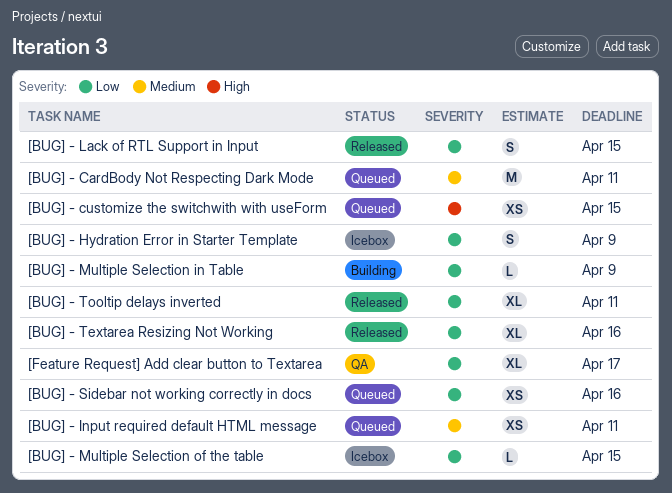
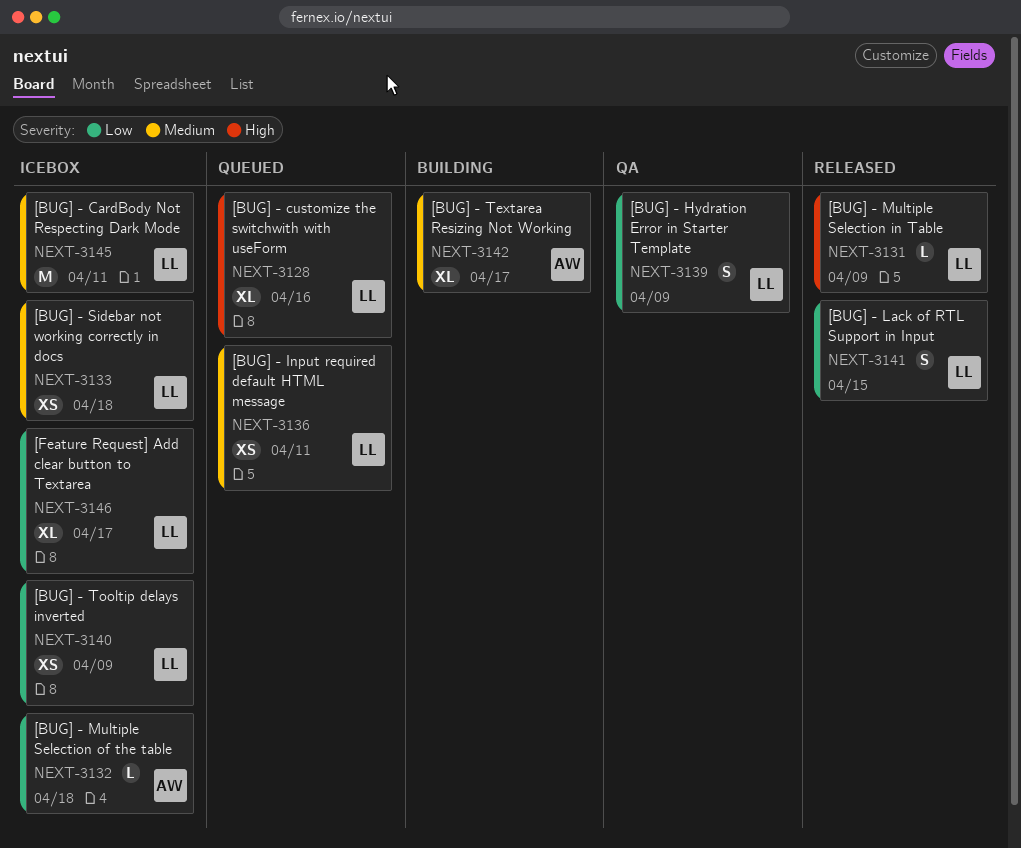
[BUG] - CardBody Not Respecting Dark Mode, status: Queued -> Icebox
[BUG] - customize the switchwith with useForm, estimate: XS -> XL
[BUG] - customize the switchwith with useForm, due: Apr 15 -> Apr 16
[BUG] - Hydration Error in Starter Template, status: Icebox -> QA
[BUG] - Multiple Selection in Table, status: Building -> Released
[BUG] - Multiple Selection in Table, priority: Low -> High
[BUG] - Multiple Selection of the table, due: Apr 15 -> Apr 18
[BUG] - Sidebar not working correctly in docs, status: Queued -> Icebox
[BUG] - Sidebar not working correctly in docs, priority: Low -> Medium
[BUG] - Sidebar not working correctly in docs, due: Apr 16 -> Apr 18
[BUG] - Textarea Resizing Not Working, status: Released -> Building
[BUG] - Textarea Resizing Not Working, priority: Low -> Medium
[BUG] - Textarea Resizing Not Working, due: Apr 16 -> Apr 17
[BUG] - Tooltip delays inverted, status: Released -> Icebox
[BUG] - Tooltip delays inverted, estimate: XL -> XS
[BUG] - Tooltip delays inverted, due: Apr 11 -> Apr 9
[Feature Request] Add clear button to Textarea, status: QA -> Icebox

